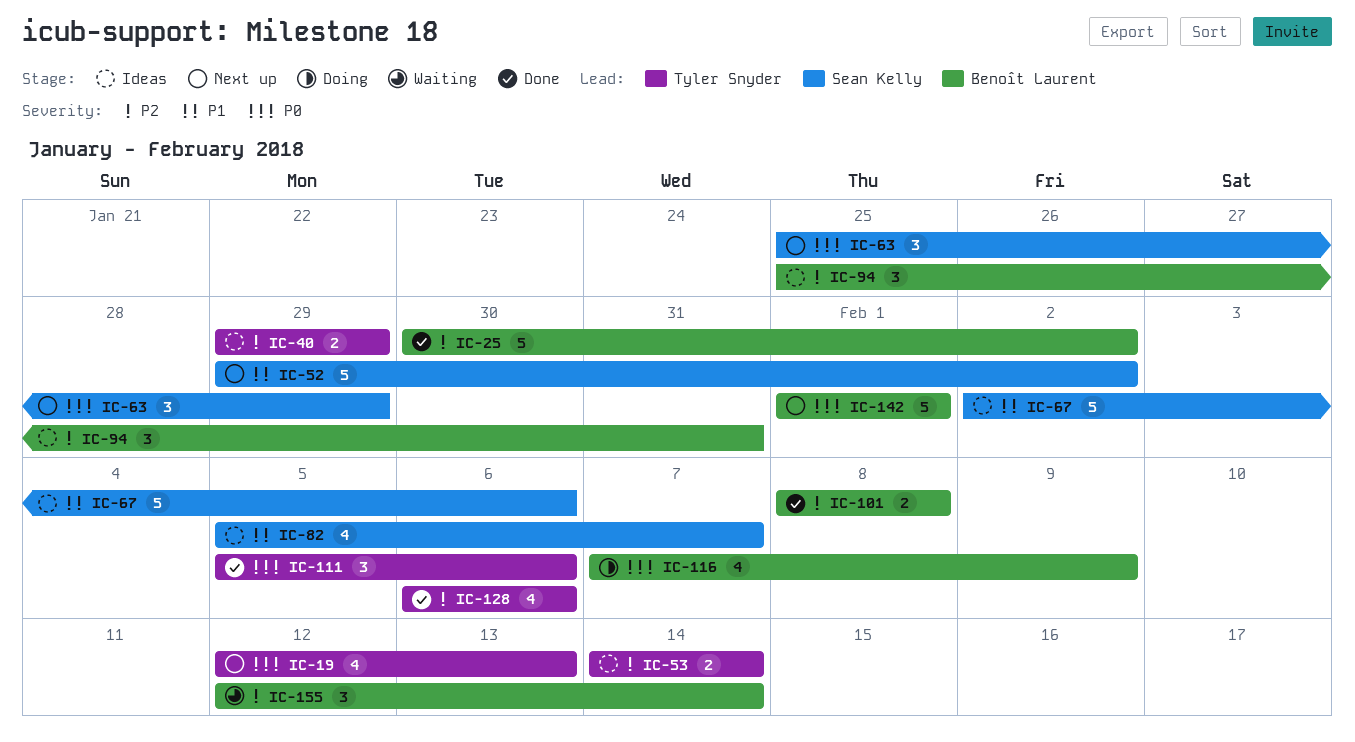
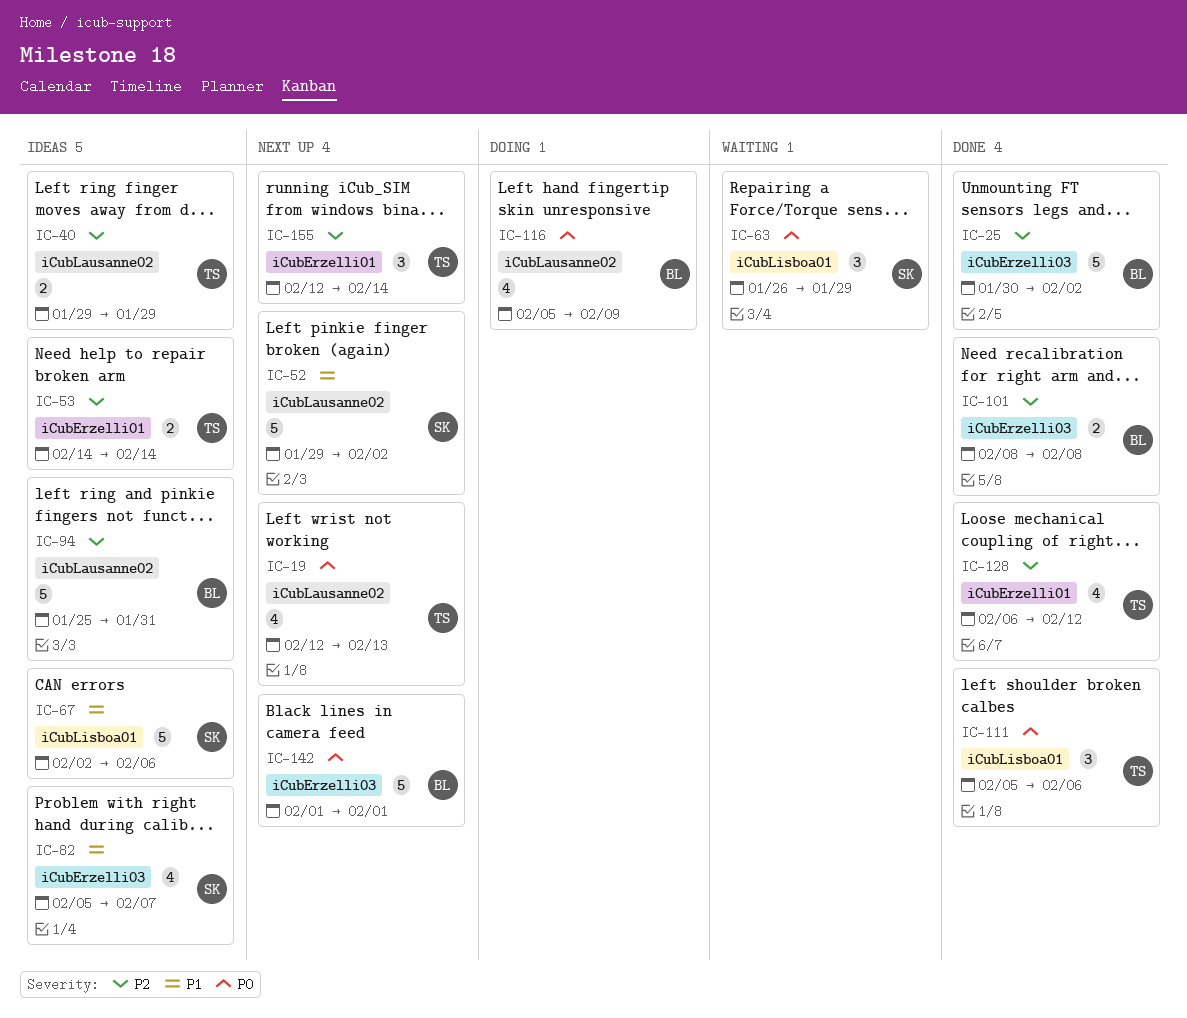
IC-63, status: Next up -> Waiting
IC-63, start: Jan 25 -> Jan 26
IC-94, estimate: 3 -> 5
IC-116, start: Feb 7 -> Feb 5
IC-128, due: Feb 6 -> Feb 12
IC-155, status: Waiting -> Next up
IC-155, owner: Benoît Laurent -> Tyler Snyder

